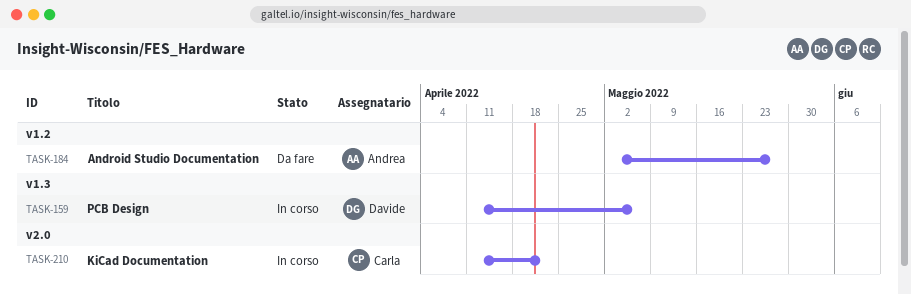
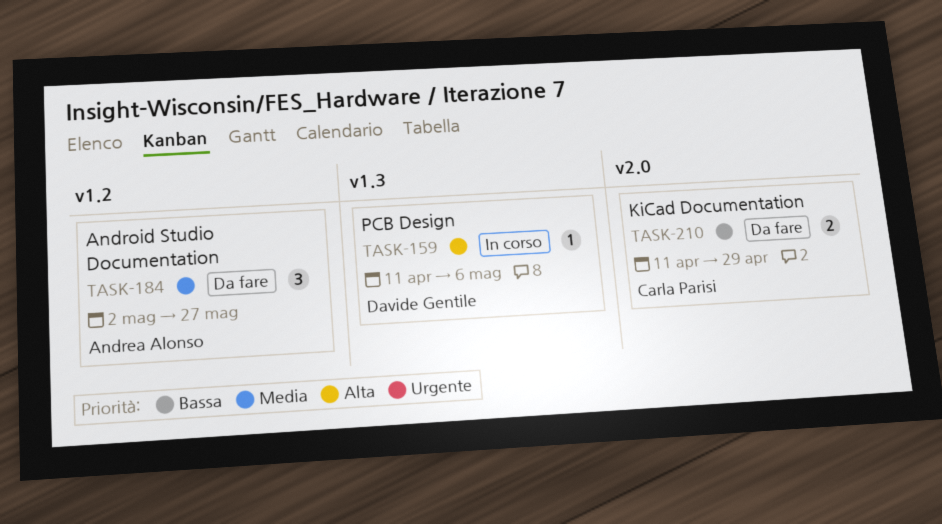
TASK-210, status: In corso -> Da fare
TASK-210, due: Apr 22 -> Apr 29

